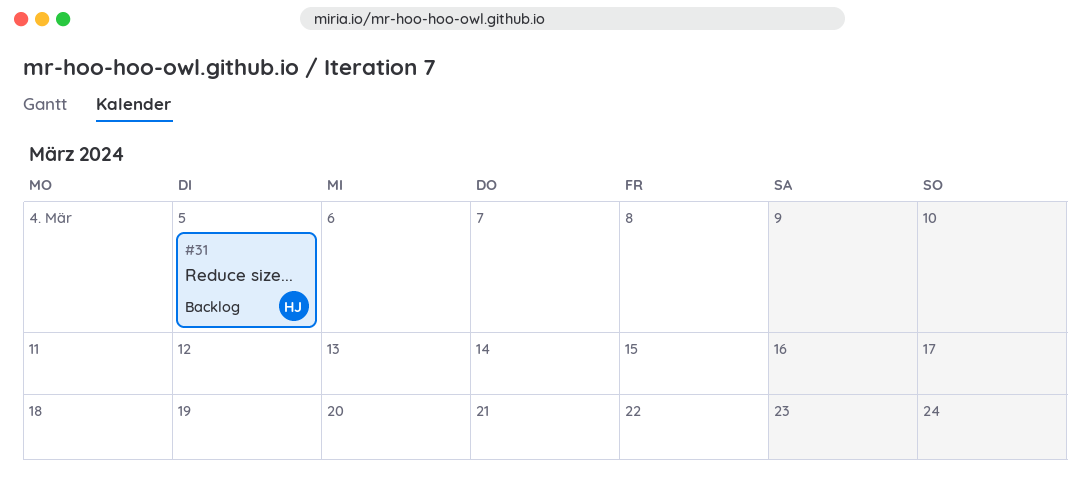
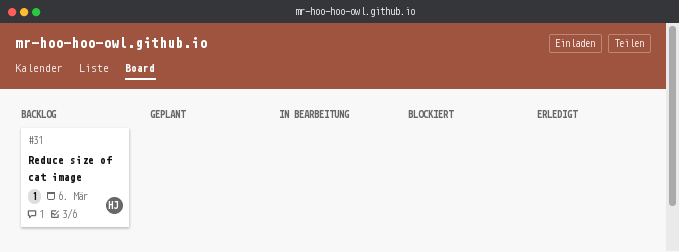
#31, due: Mar 5 -> Mar 6

